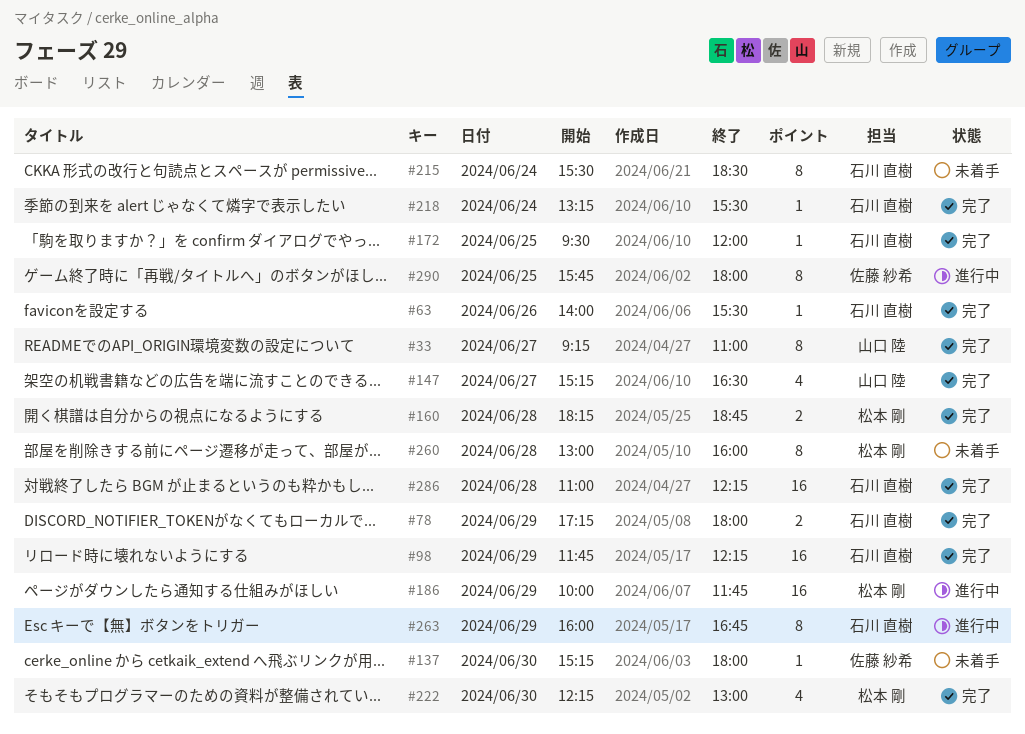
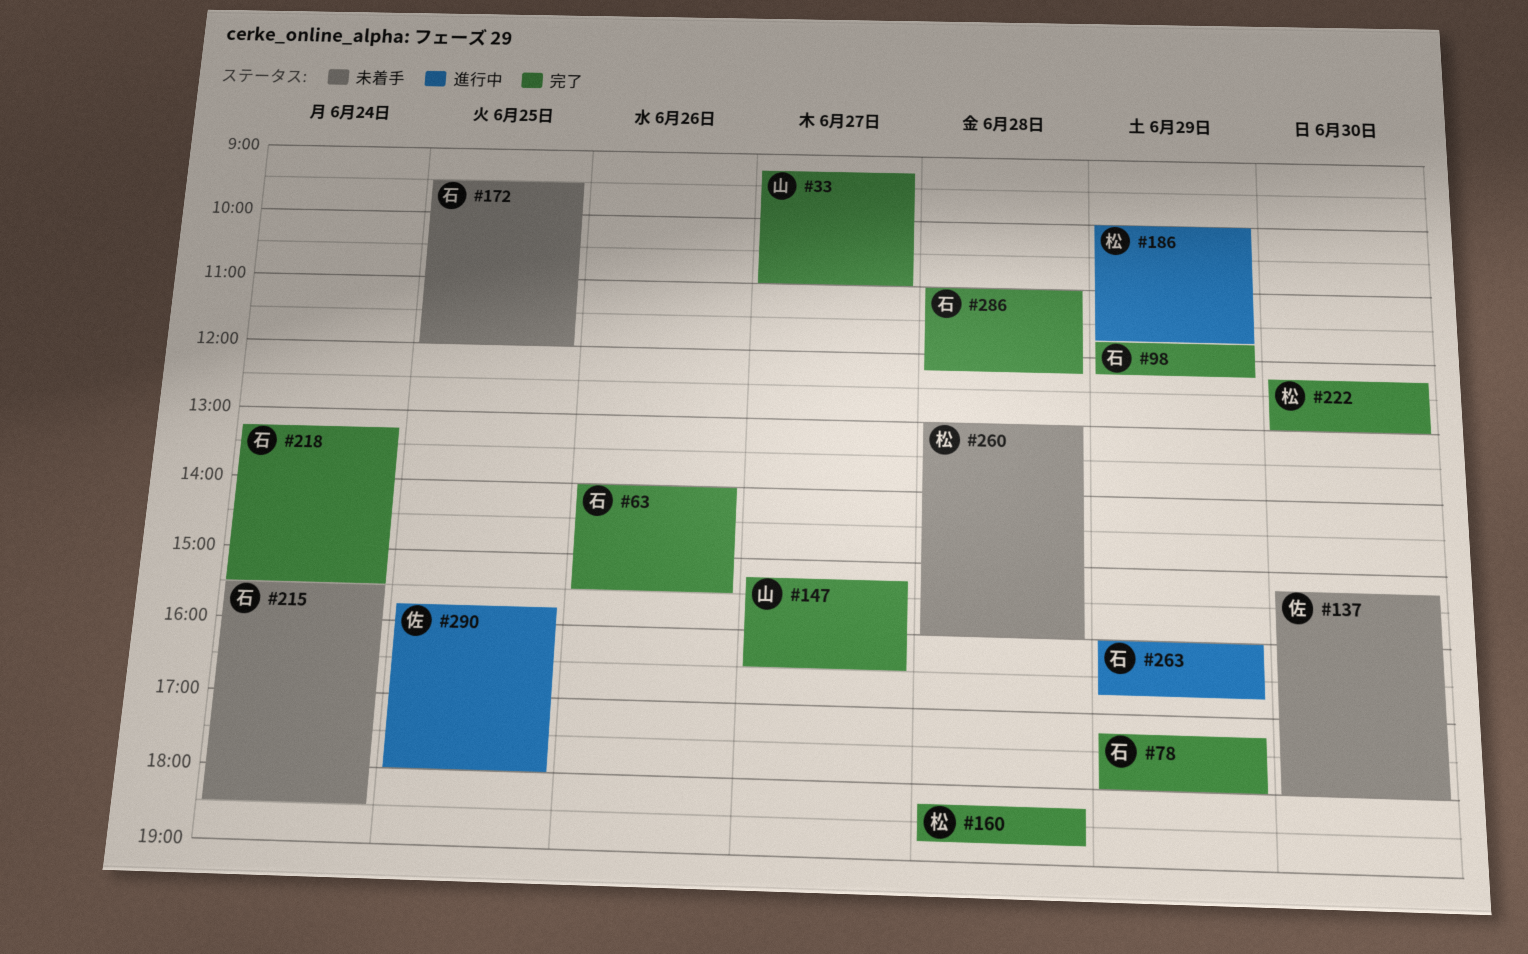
#172, status: 完了 -> 未着手

